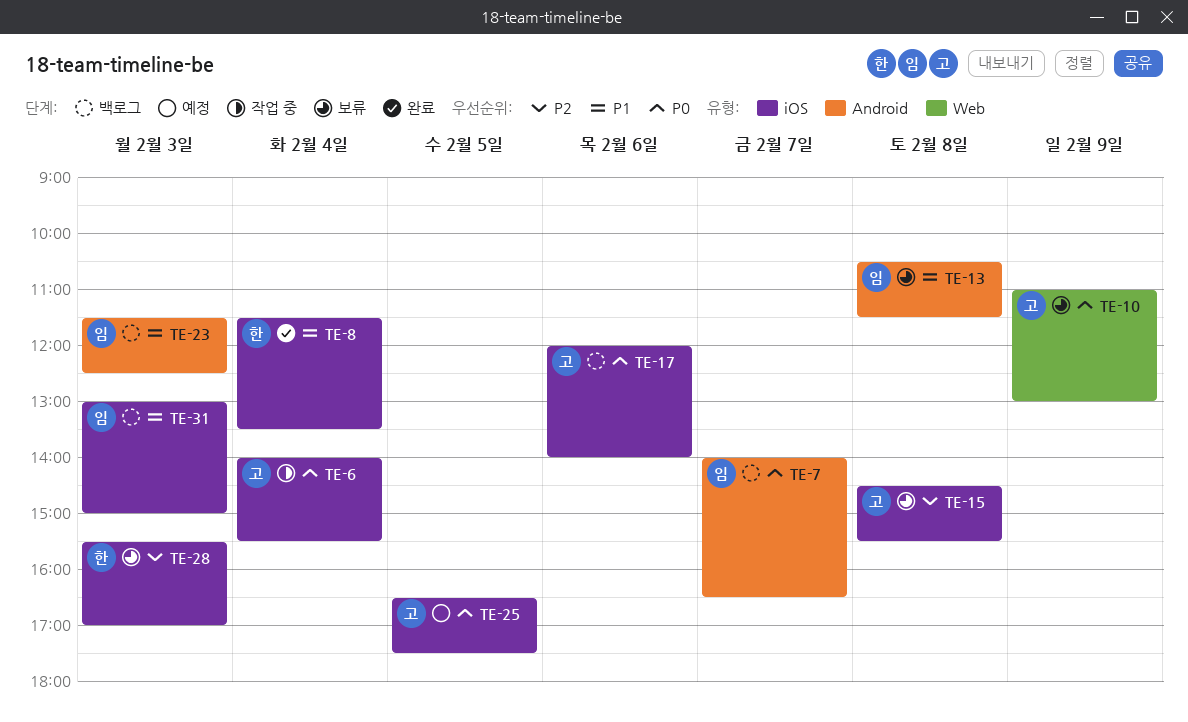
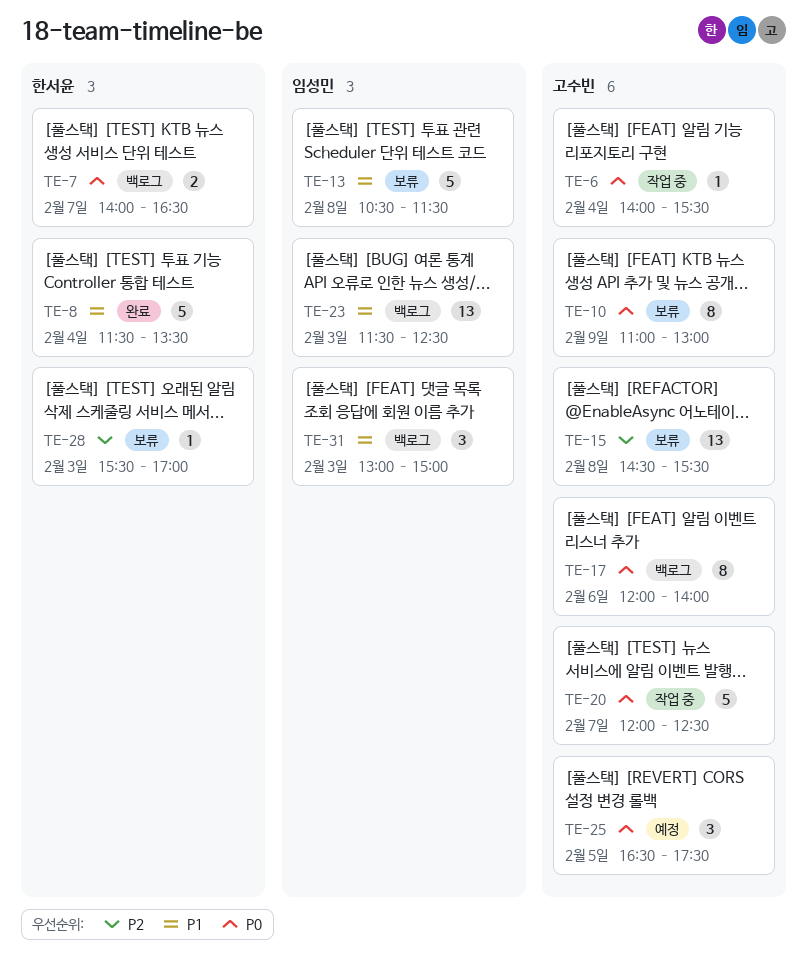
TE-7, owner: 임성민 -> 한서윤
TE-20: none -> present

